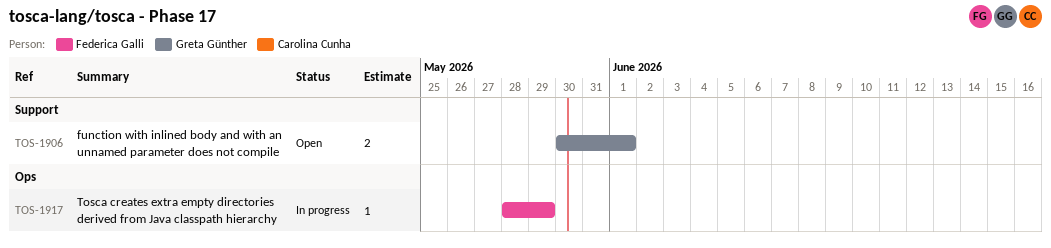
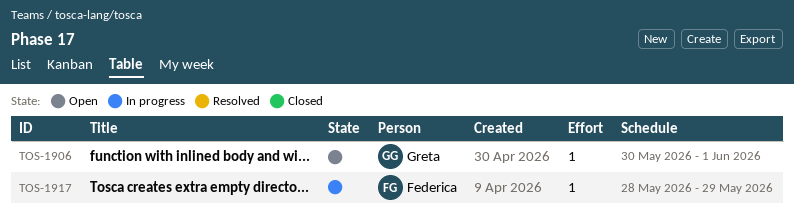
TOS-1906, estimate: 2 -> 1

